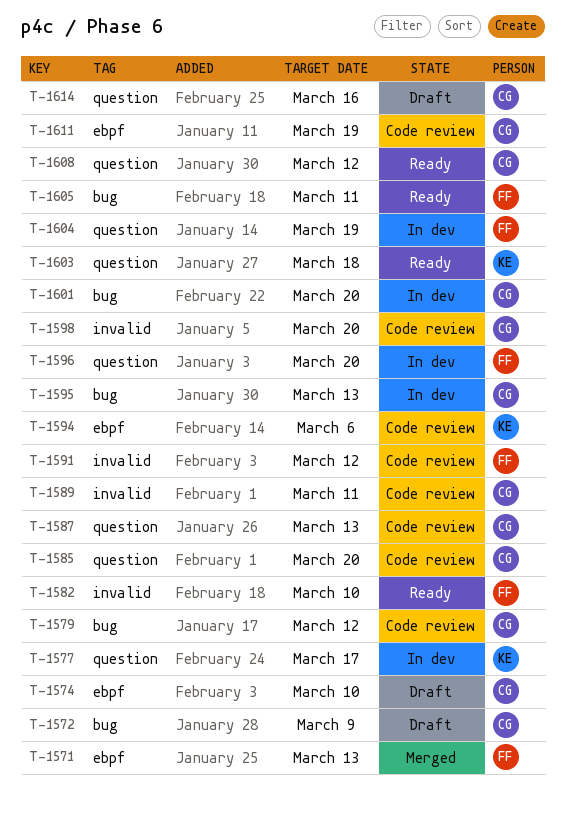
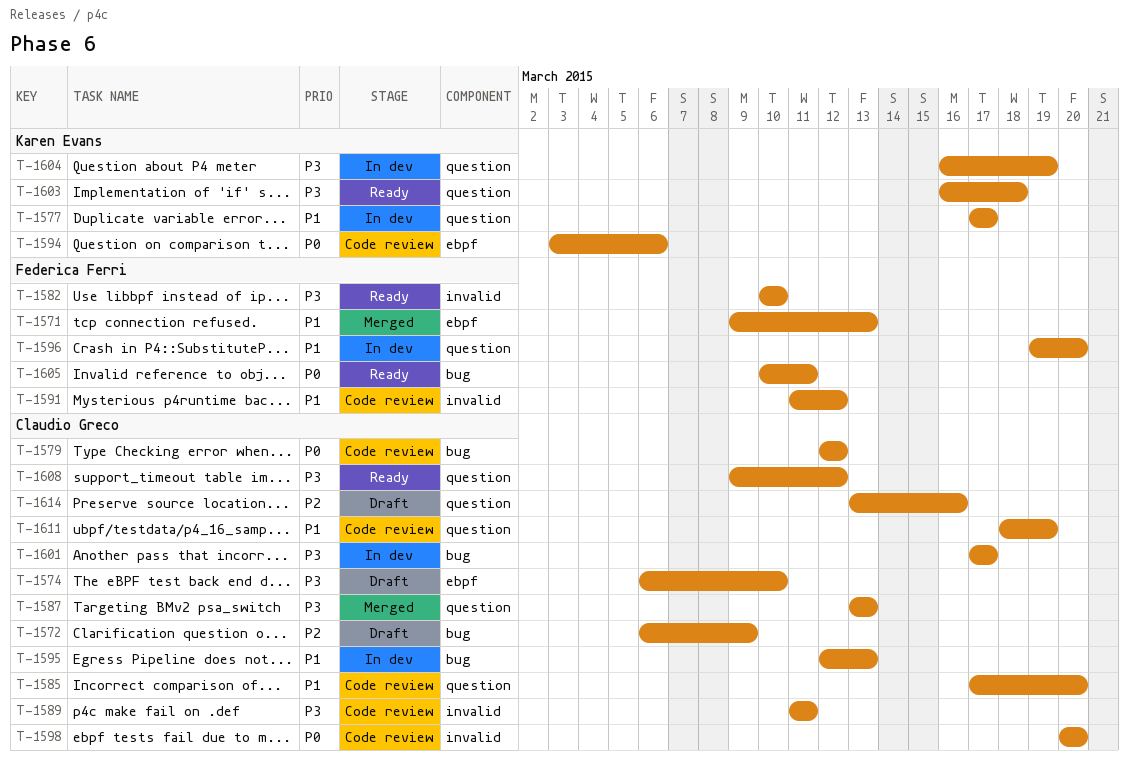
T-1587, status: Code review -> Merged
T-1601, due: Mar 20 -> Mar 17
T-1604, owner: Federica Ferri -> Karen Evans
T-1611, label: ebpf -> question

